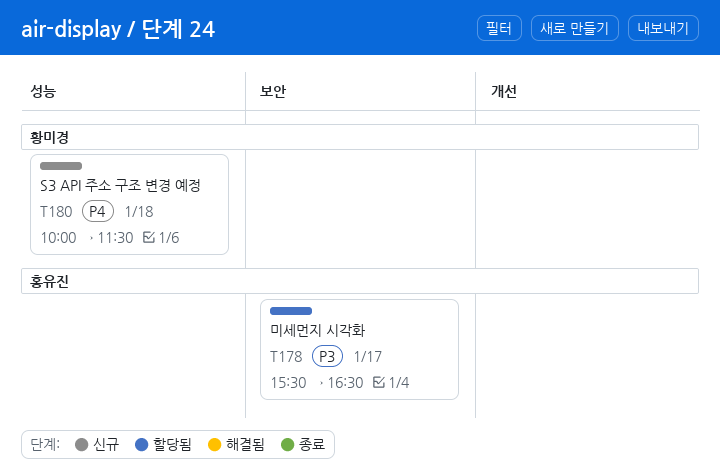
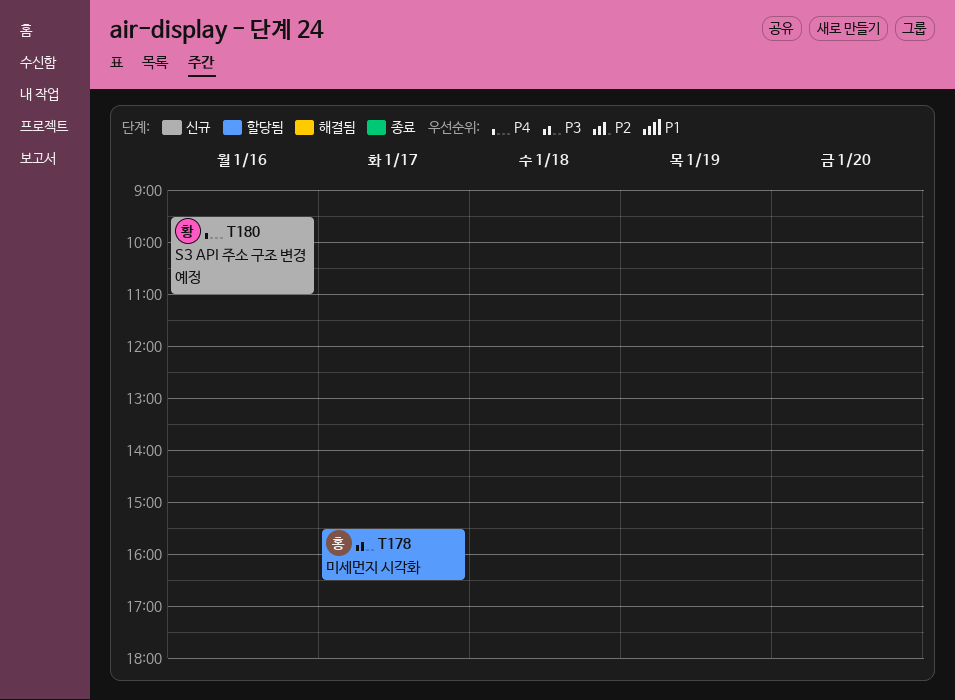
T180, day: Jan 18 -> Jan 16
T180, begins: 10:00 -> 09:30
T180, ends: 11:30 -> 11:00

